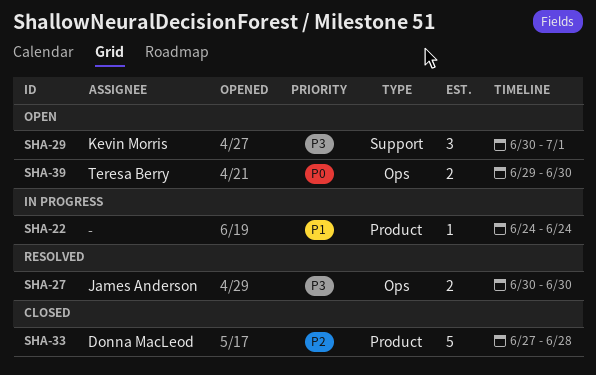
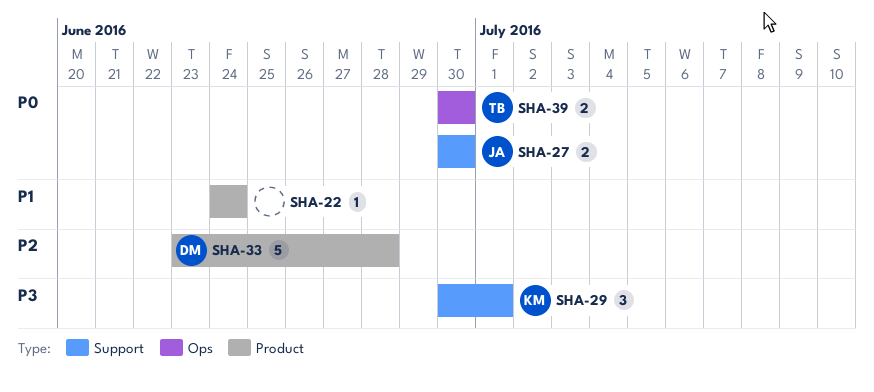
SHA-27, priority: P3 -> P0
SHA-27, label: Ops -> Support
SHA-33, start: Jun 27 -> Jun 23
SHA-39, start: Jun 29 -> Jun 30

